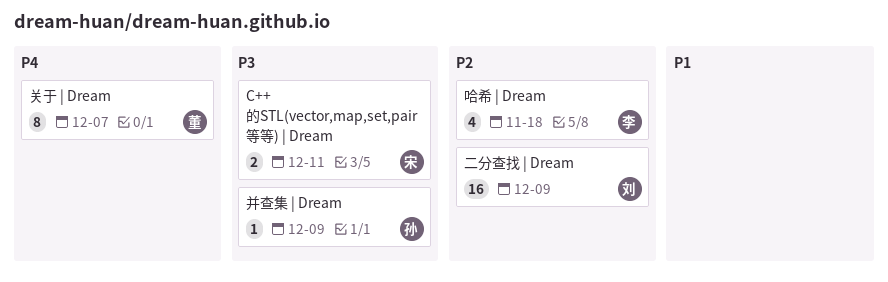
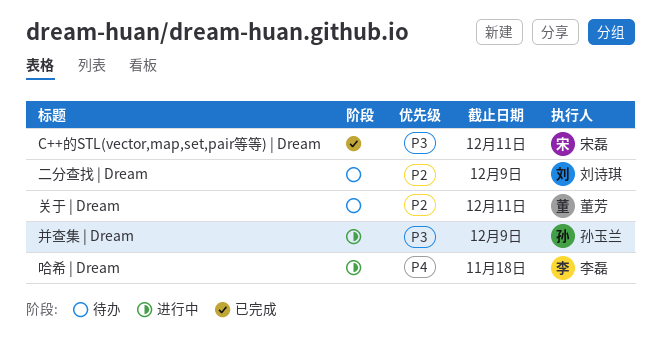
关于 | Dream, priority: P4 -> P2
关于 | Dream, due: Dec 7 -> Dec 11
哈希 | Dream, priority: P2 -> P4

